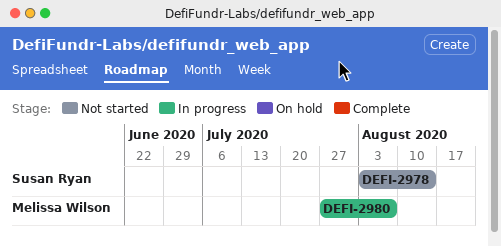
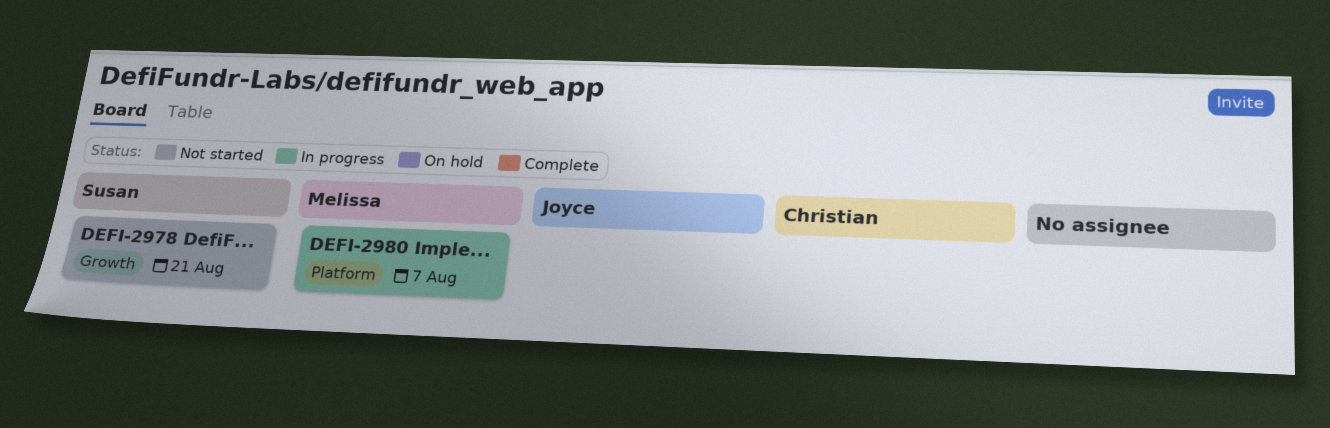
DEFI-2978, due: Aug 14 -> Aug 21

